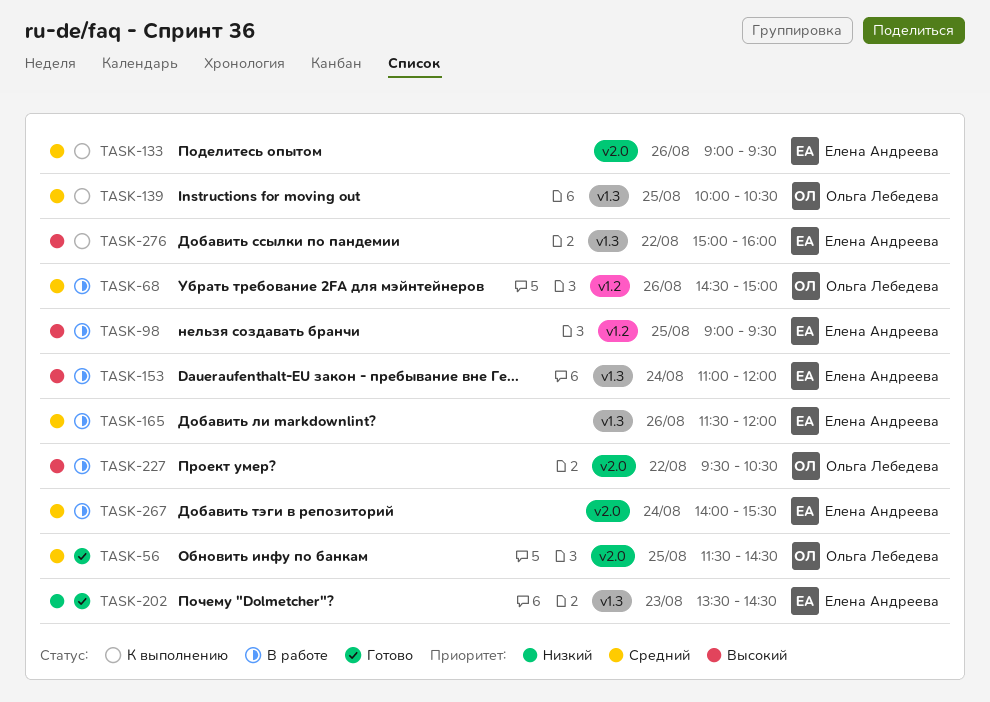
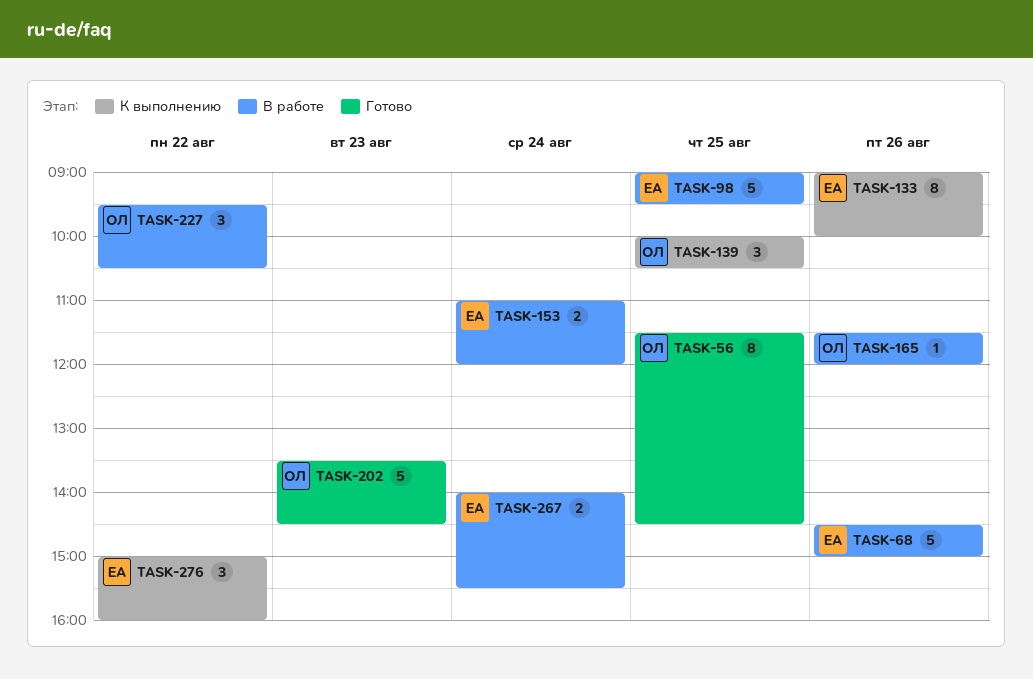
TASK-68, owner: Ольга Лебедева -> Елена Андреева
TASK-133, ends: 09:30 -> 10:00
TASK-165, owner: Елена Андреева -> Ольга Лебедева
TASK-202, owner: Елена Андреева -> Ольга Лебедева

